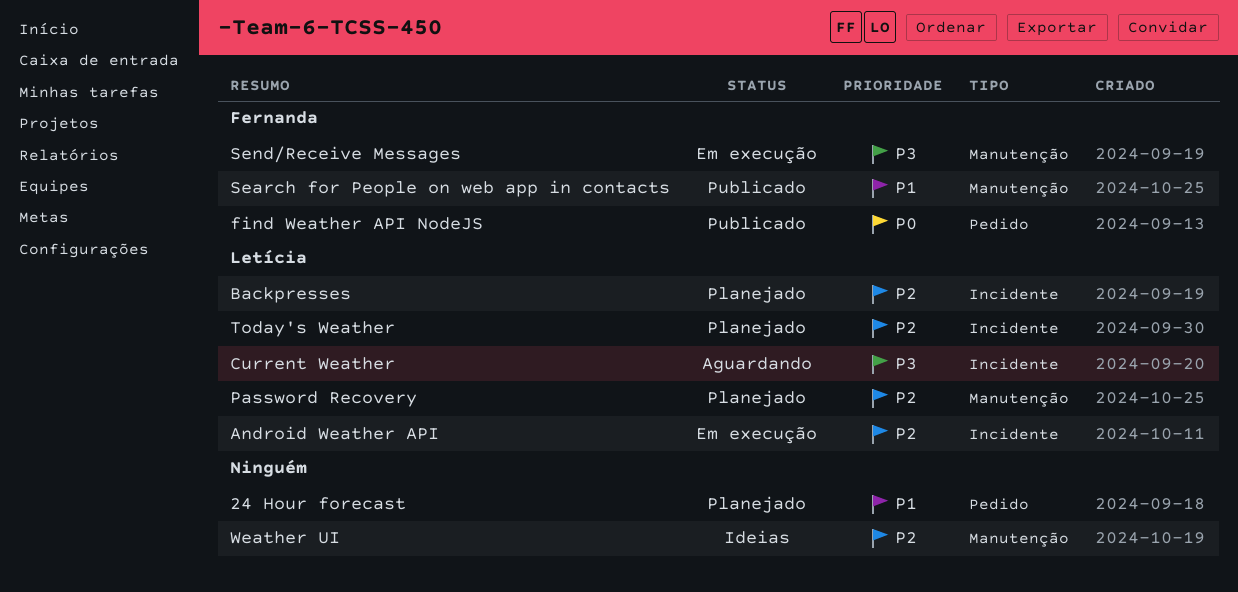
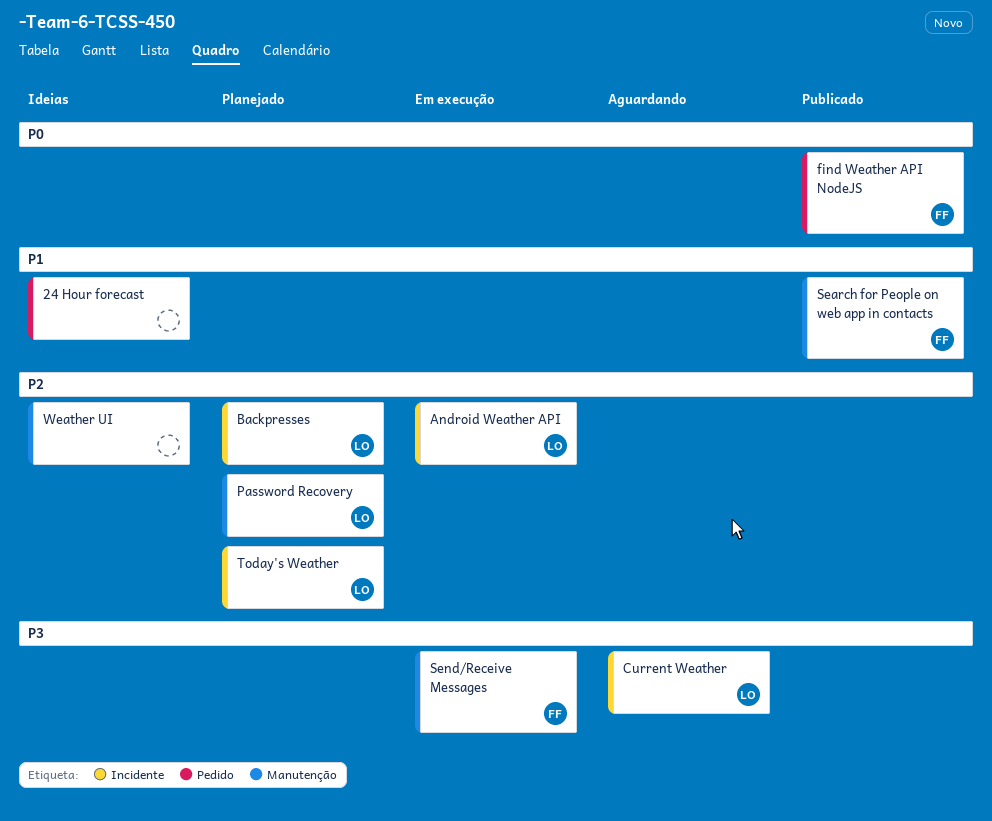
24 Hour forecast, status: Planejado -> Ideias

